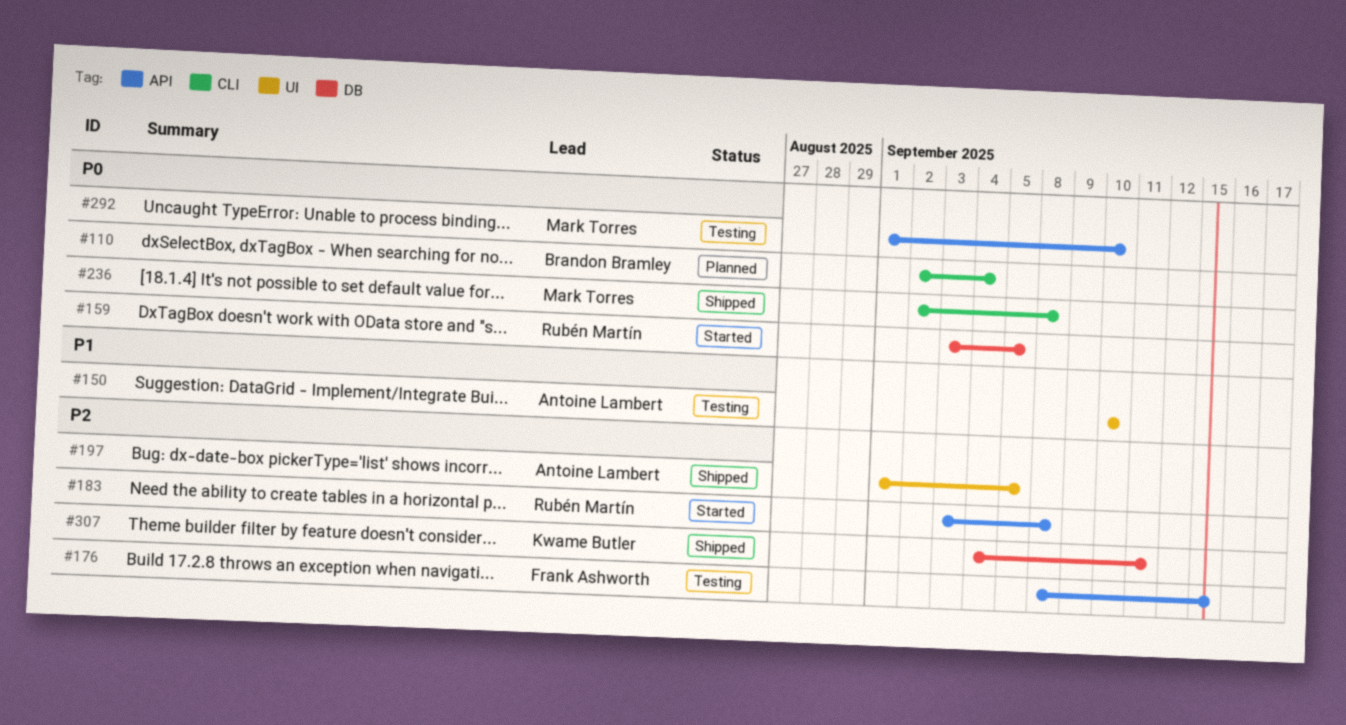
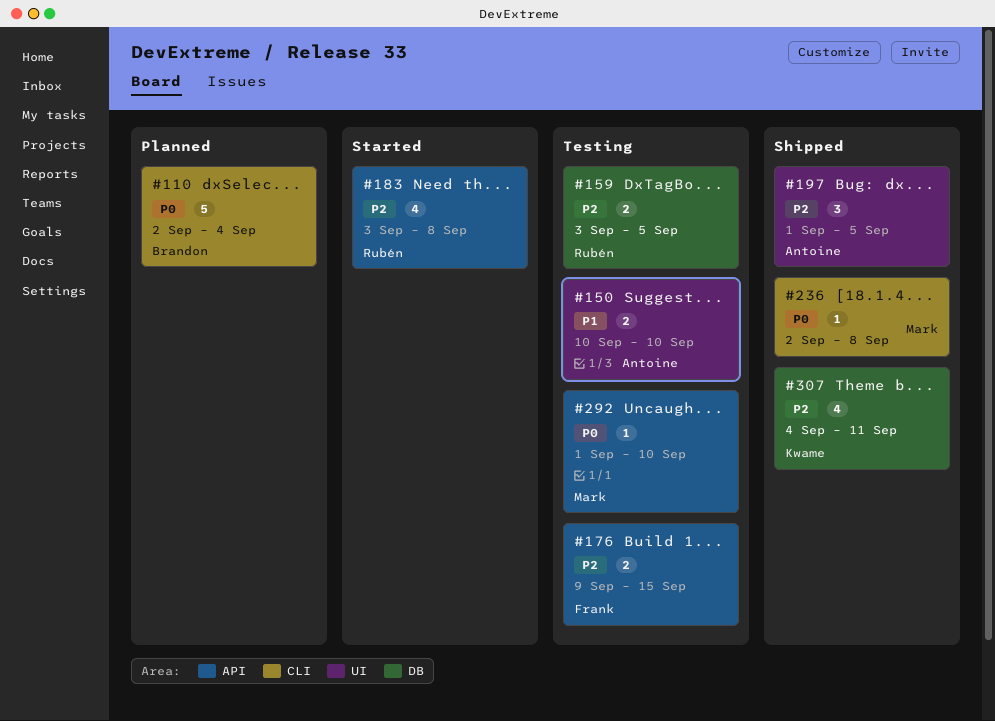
#159, status: Started -> Testing
#159, priority: P0 -> P2
#176, start: Sep 8 -> Sep 9

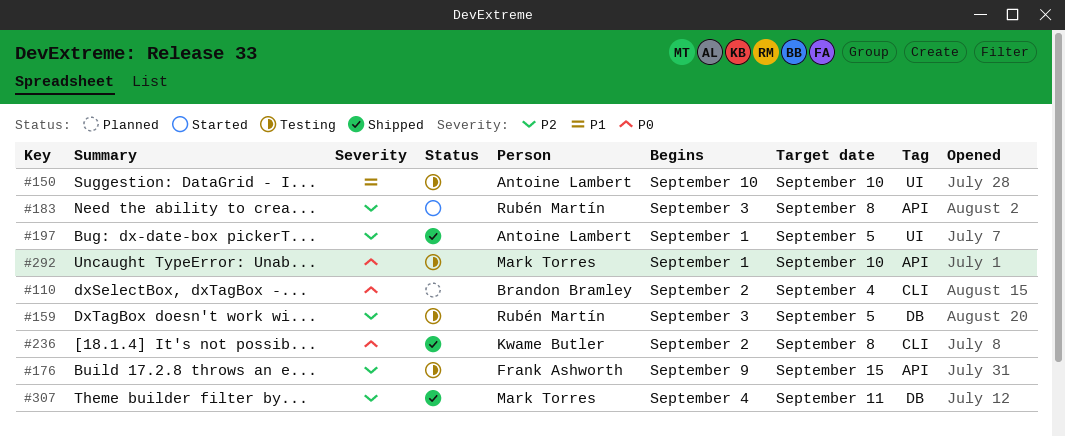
#236, owner: Mark Torres -> Kwame Butler
#307, owner: Kwame Butler -> Mark Torres

